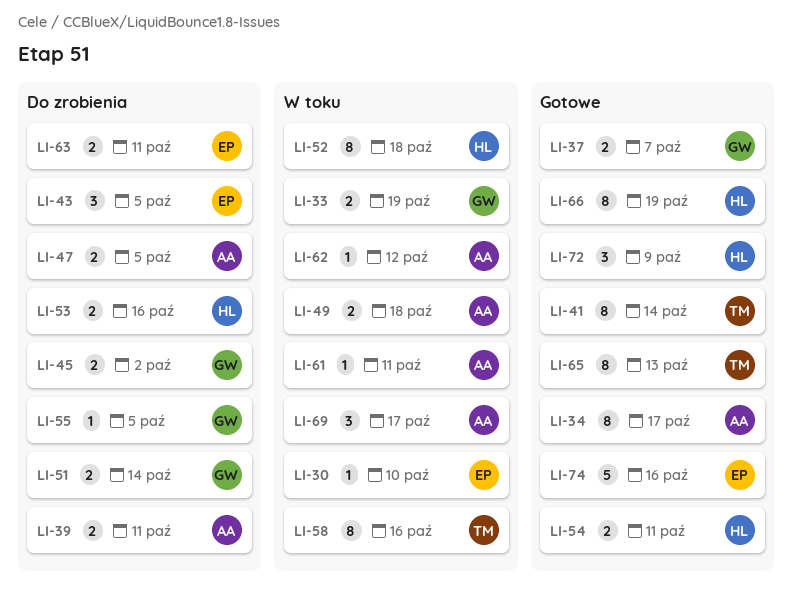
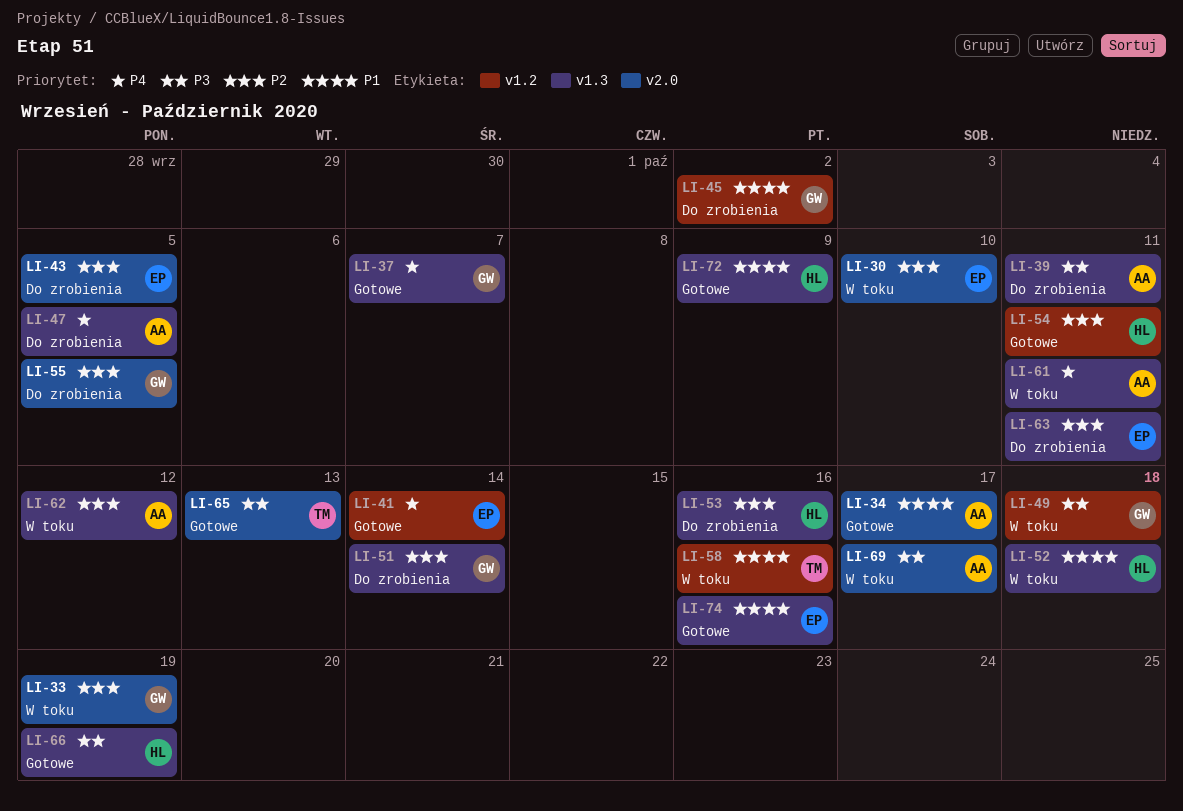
LI-41, owner: TM -> EP
LI-49, owner: AA -> GW

